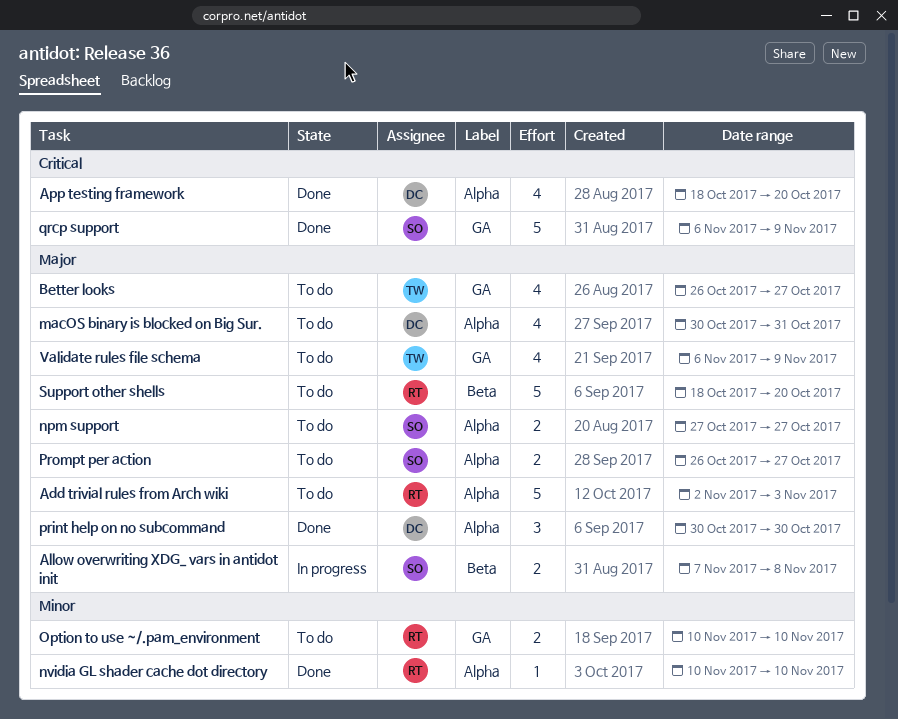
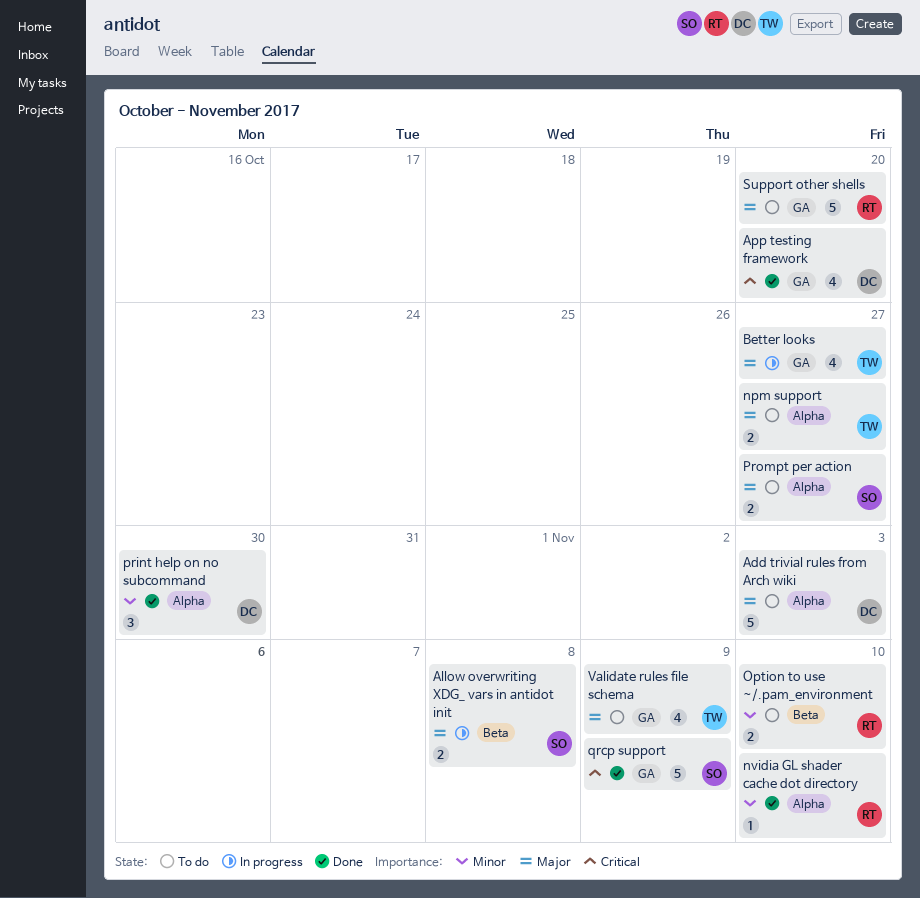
Add trivial rules from Arch wiki, owner: RT -> DC
App testing framework, label: Alpha -> GA
Better looks, status: To do -> In progress
macOS binary is blocked on Big Sur.: present -> none
npm support, owner: SO -> TW
Option to use ~/.pam_environment, label: GA -> Beta
print help on no subcommand, priority: Major -> Minor
Support other shells, label: Beta -> GA

